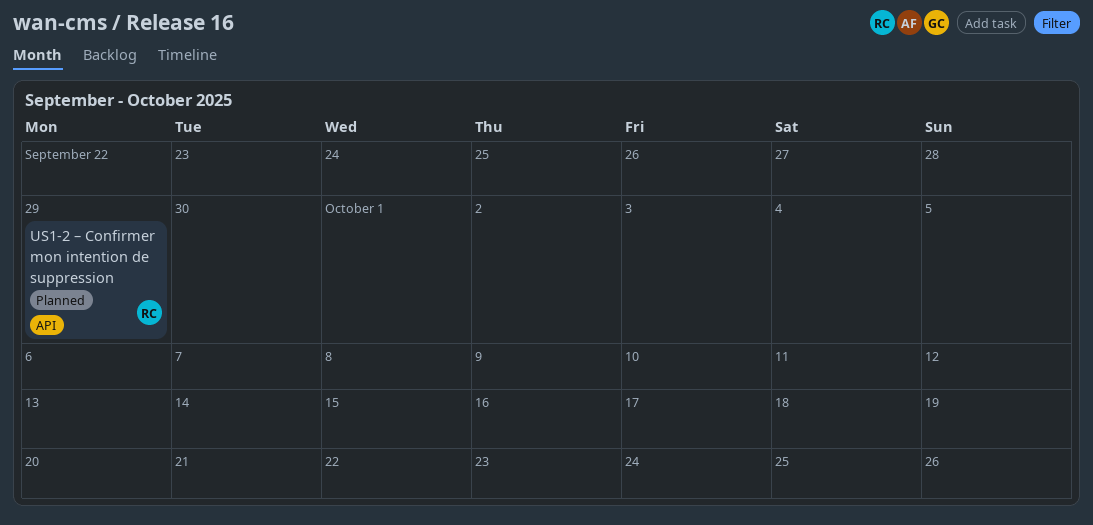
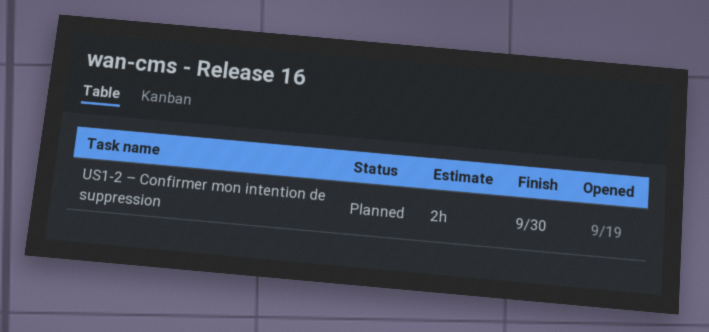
US1-2 – Confirmer mon intention de suppression, due: Sep 29 -> Sep 30

